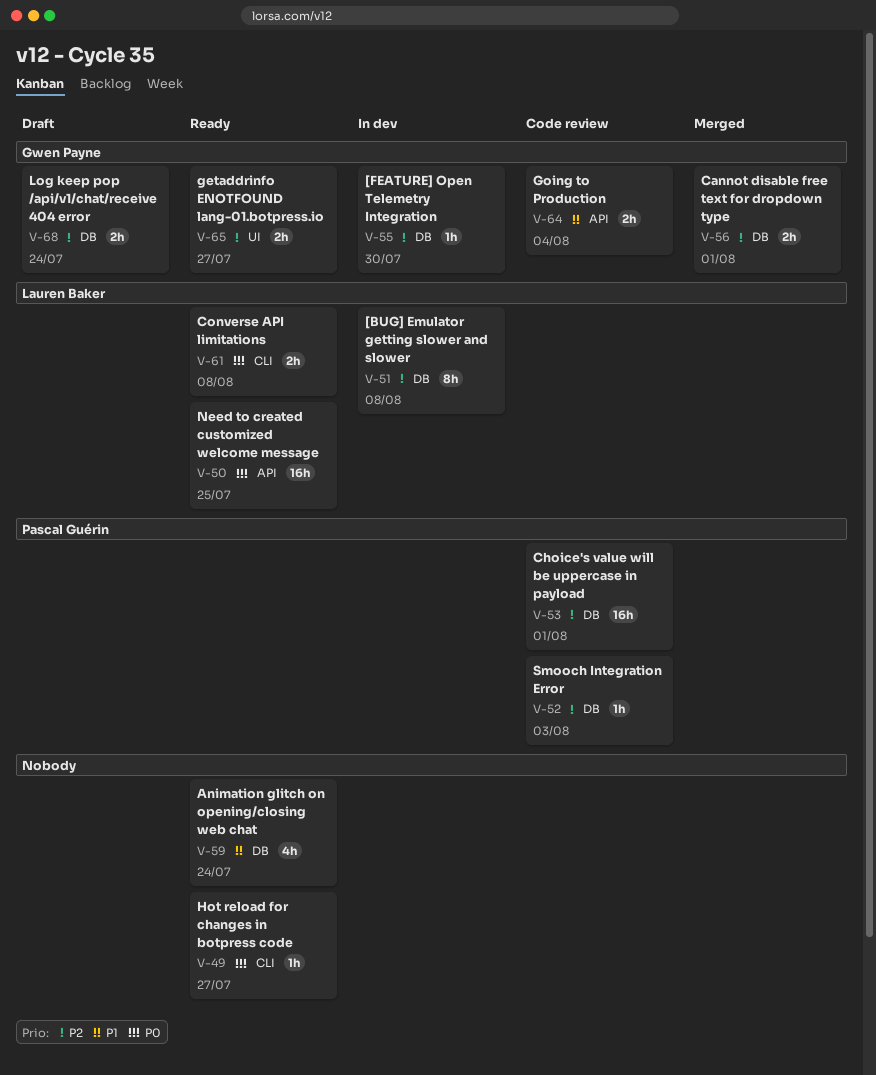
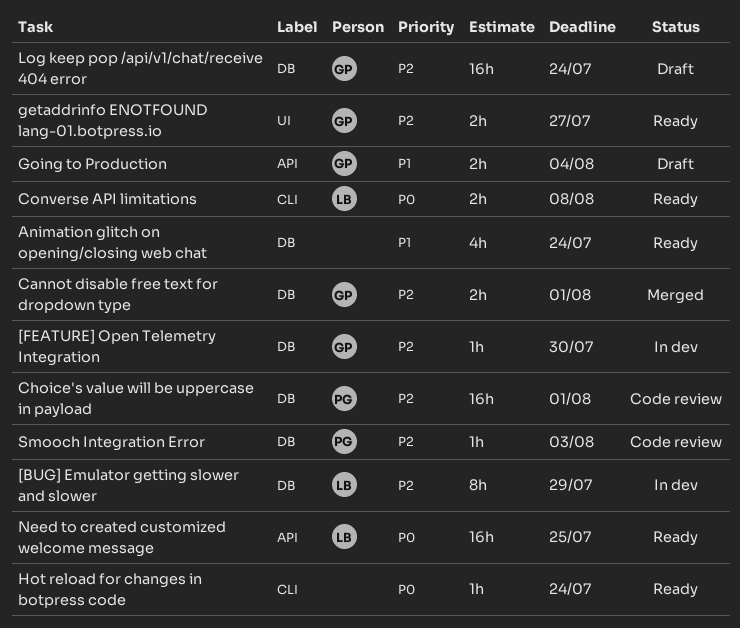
[BUG] Emulator getting slower and slower, due: Aug 8 -> Jul 29
Going to Production, status: Code review -> Draft
Hot reload for changes in botpress code, due: Jul 27 -> Jul 24
Log keep pop /api/v1/chat/receive 404 error, estimate: 2h -> 16h

